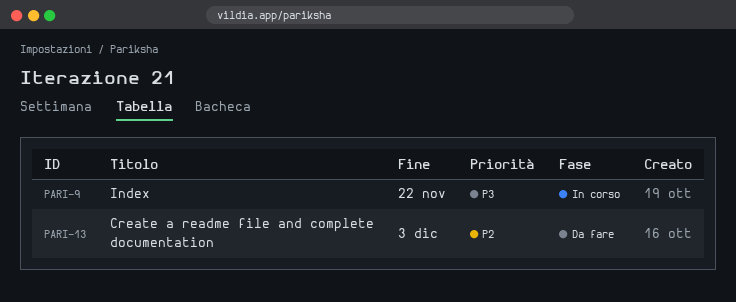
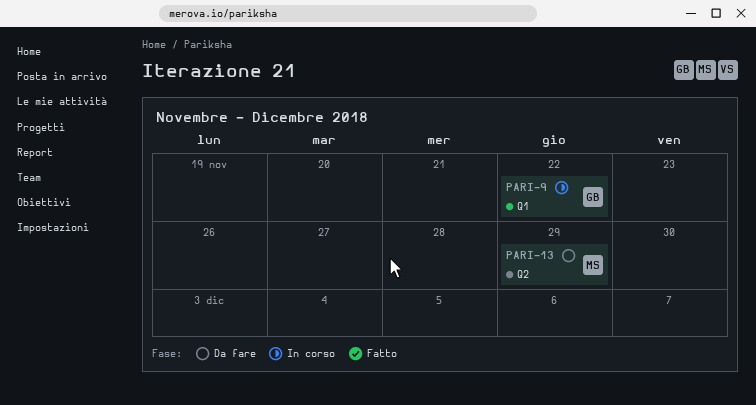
PARI-13, due: Dec 3 -> Nov 29

